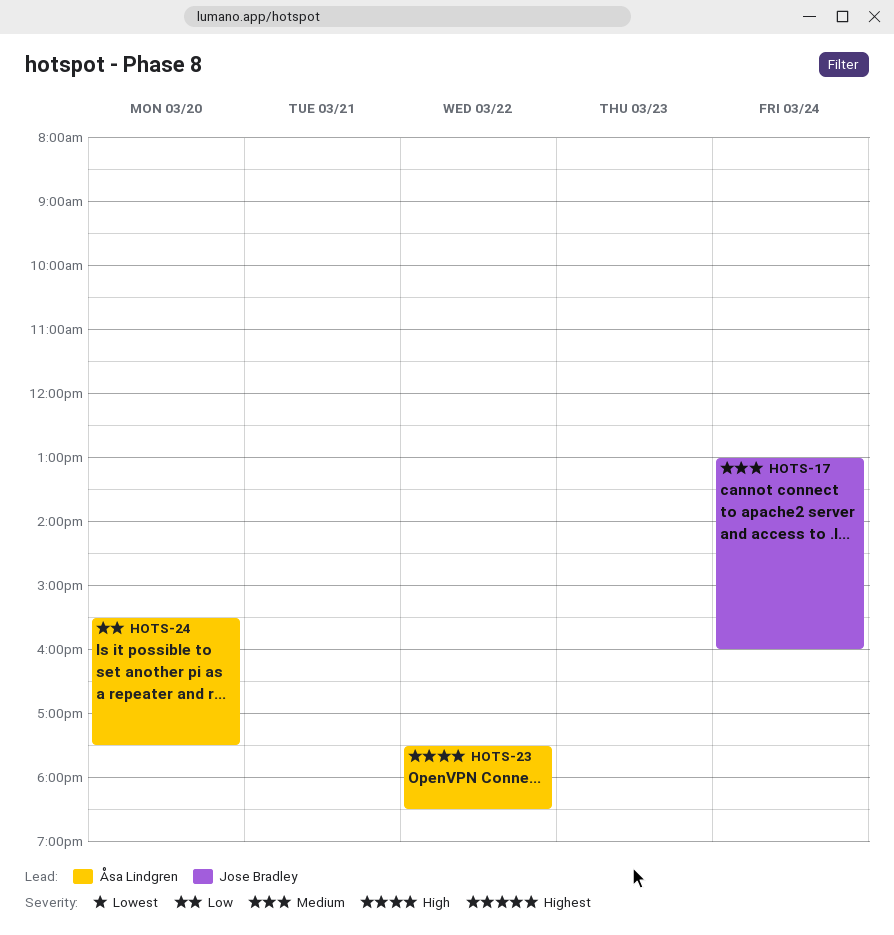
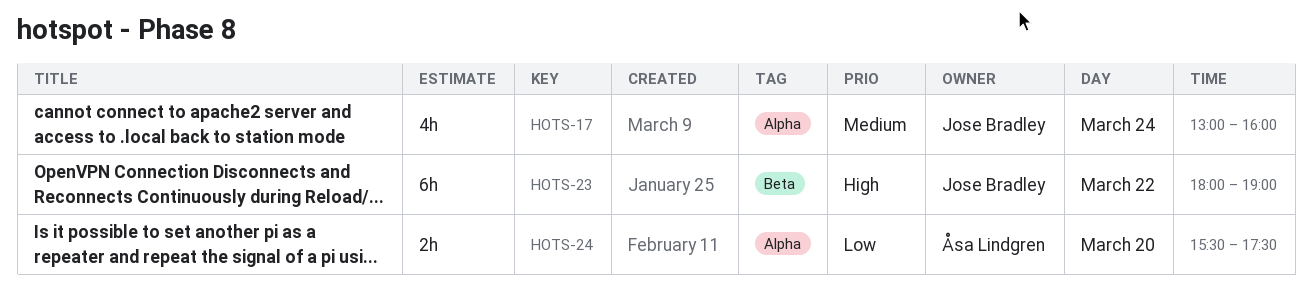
HOTS-23, owner: Åsa Lindgren -> Jose Bradley
HOTS-23, begins: 17:30 -> 18:00
HOTS-23, ends: 18:30 -> 19:00

